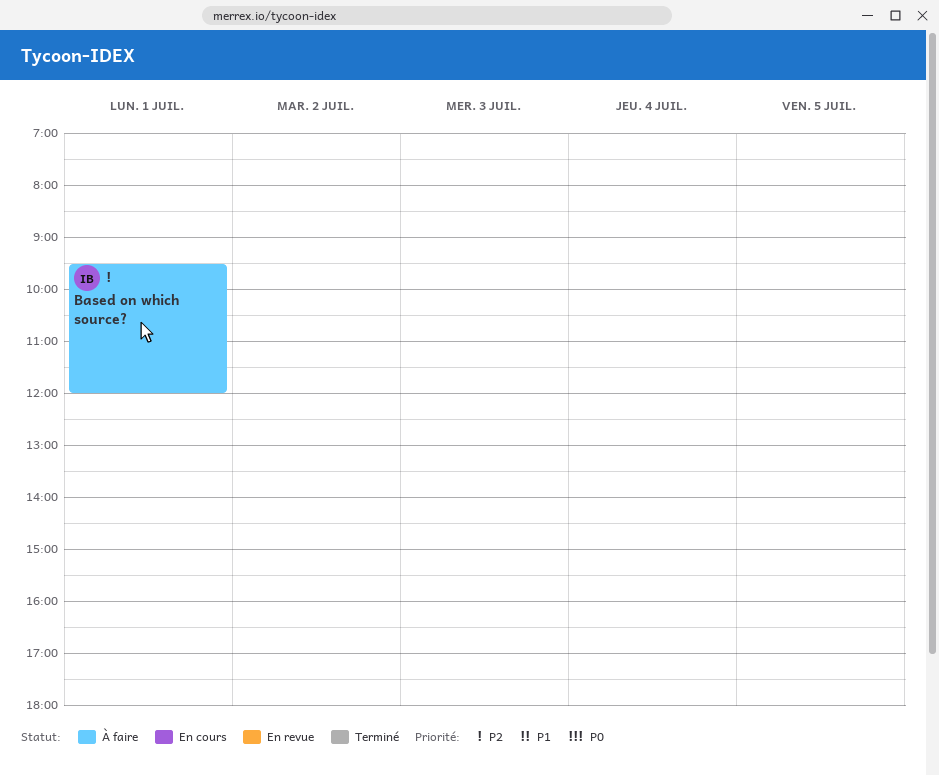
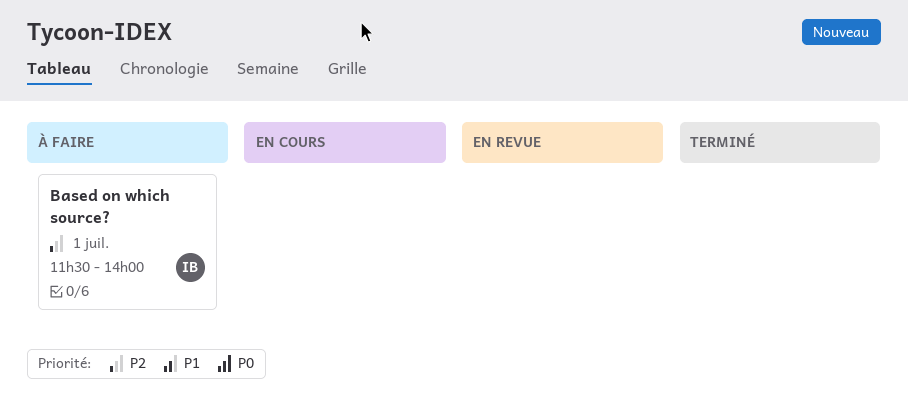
Based on which source?, begins: 09:30 -> 11:30
Based on which source?, ends: 12:00 -> 14:00

